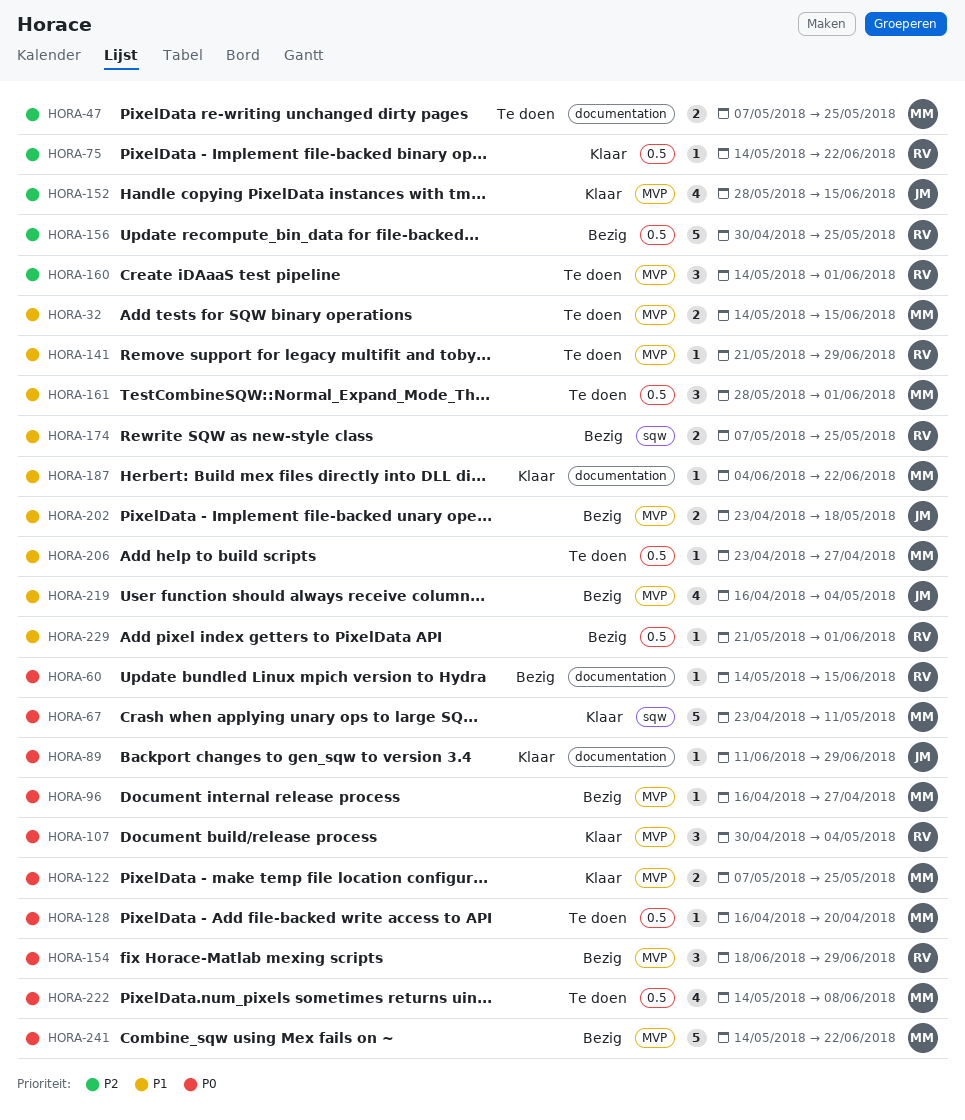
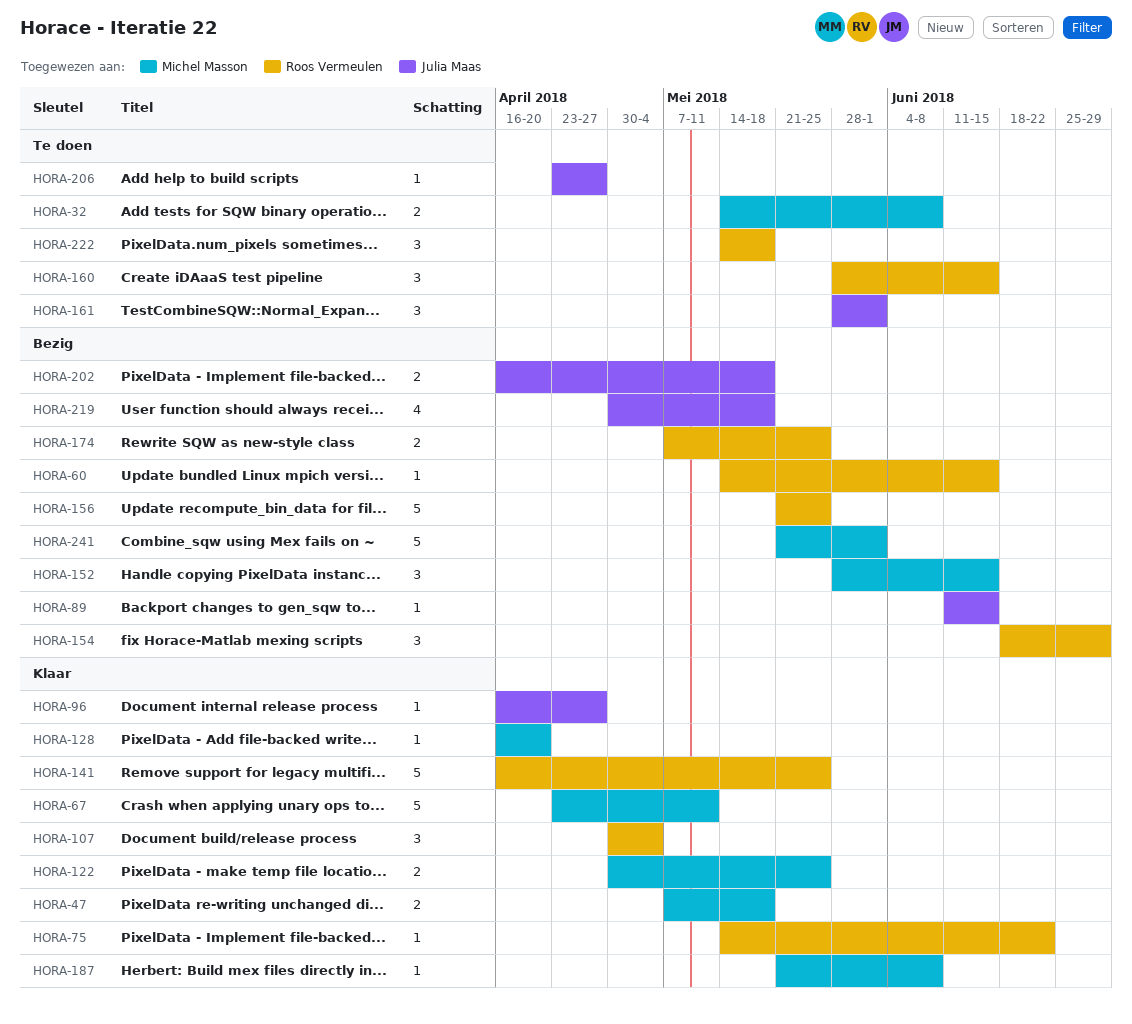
HORA-32, due: Jun 15 -> Jun 8
HORA-47, status: Te doen -> Klaar
HORA-47, due: May 25 -> May 18
HORA-89, status: Klaar -> Bezig
HORA-89, due: Jun 29 -> Jun 15
HORA-96, status: Bezig -> Klaar
HORA-96, owner: Michel Masson -> Julia Maas
HORA-122, start: May 7 -> Apr 30
HORA-128, status: Te doen -> Klaar
HORA-141, status: Te doen -> Klaar
HORA-141, estimate: 1 -> 5
HORA-141, start: May 21 -> Apr 16
HORA-141, due: Jun 29 -> May 25
HORA-152, status: Klaar -> Bezig
HORA-152, owner: Julia Maas -> Michel Masson
HORA-152, estimate: 4 -> 3
HORA-156, start: Apr 30 -> May 21
HORA-160, start: May 14 -> May 28
HORA-160, due: Jun 1 -> Jun 15
HORA-161, owner: Michel Masson -> Julia Maas
HORA-187, start: Jun 4 -> May 21
HORA-187, due: Jun 22 -> Jun 8
HORA-202, start: Apr 23 -> Apr 16
HORA-206, owner: Michel Masson -> Julia Maas
HORA-219, start: Apr 16 -> Apr 30
HORA-219, due: May 4 -> May 18
HORA-222, owner: Michel Masson -> Roos Vermeulen
HORA-222, estimate: 4 -> 3
HORA-222, due: Jun 8 -> May 18
HORA-229: present -> none
HORA-241, start: May 14 -> May 21
HORA-241, due: Jun 22 -> Jun 1

